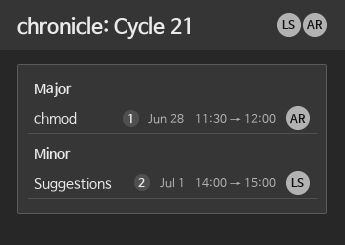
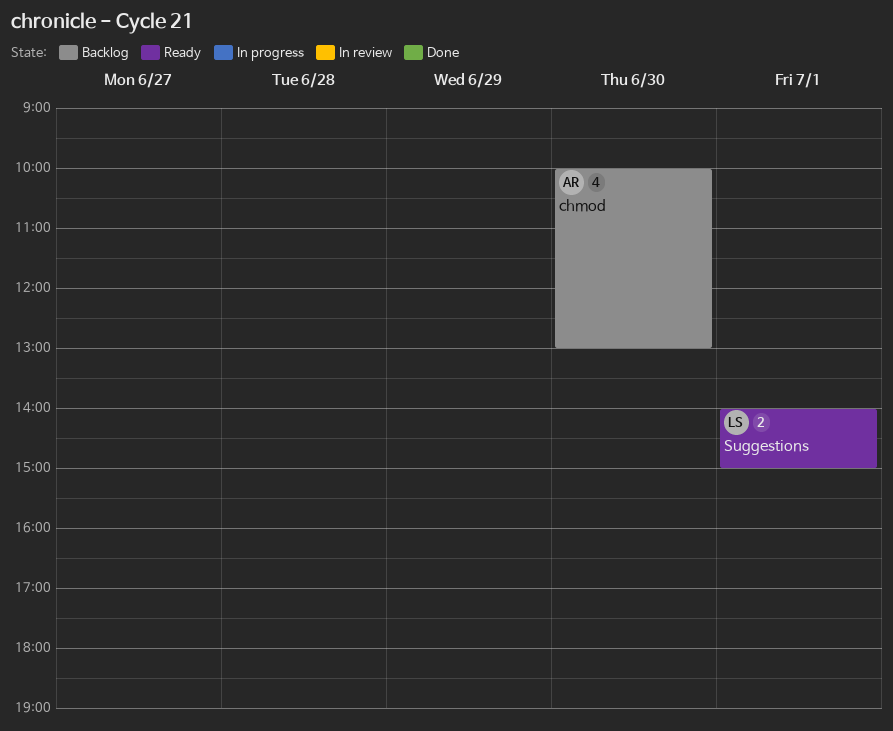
chmod, estimate: 1 -> 4
chmod, day: Jun 28 -> Jun 30
chmod, begins: 11:30 -> 10:00
chmod, ends: 12:00 -> 13:00

